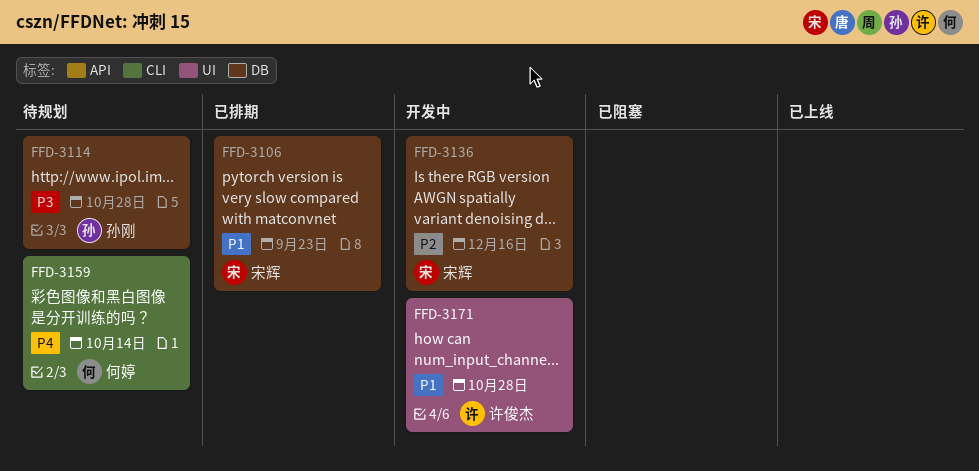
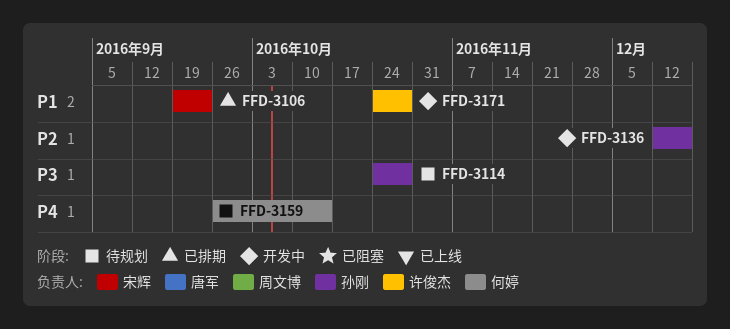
FFD-3136, owner: 宋辉 -> 孙刚

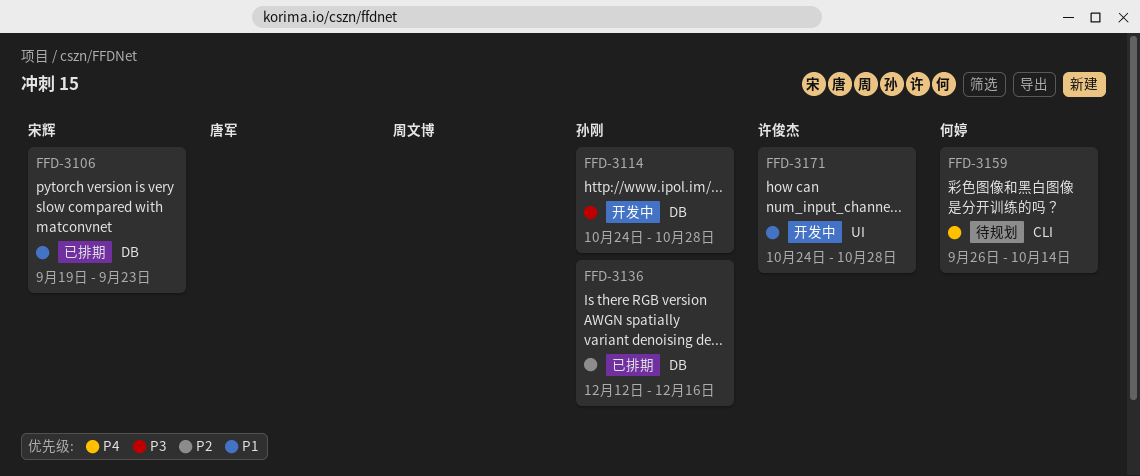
FFD-3114, status: 待规划 -> 开发中
FFD-3136, status: 开发中 -> 已排期

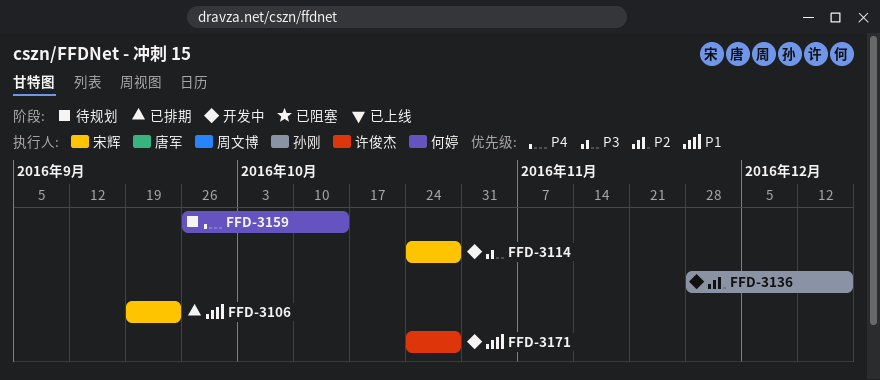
FFD-3114, owner: 孙刚 -> 宋辉
FFD-3136, status: 已排期 -> 开发中
FFD-3136, start: Dec 12 -> Nov 28

